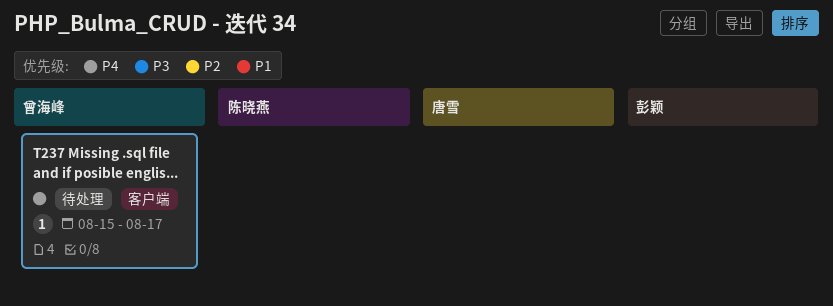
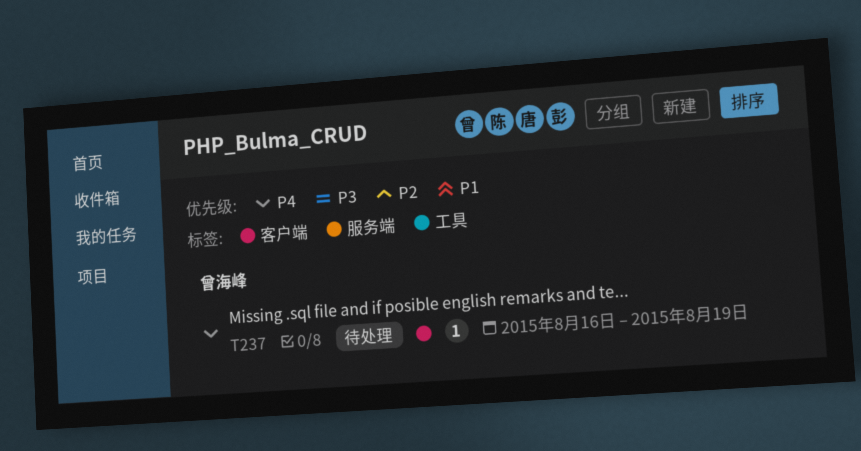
T237, start: Aug 15 -> Aug 16
T237, due: Aug 17 -> Aug 19

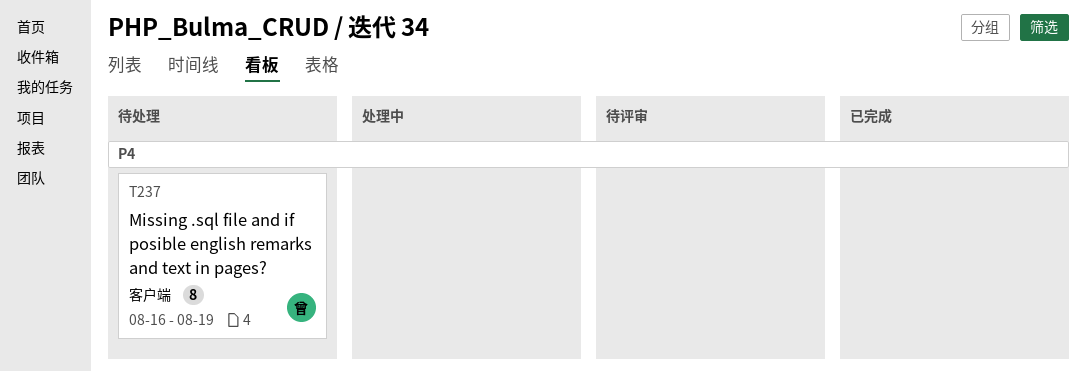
T237, estimate: 1 -> 8

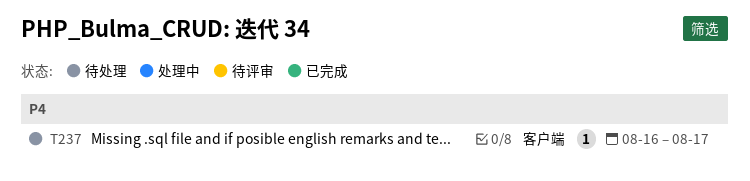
T237, estimate: 8 -> 1
T237, due: Aug 19 -> Aug 17

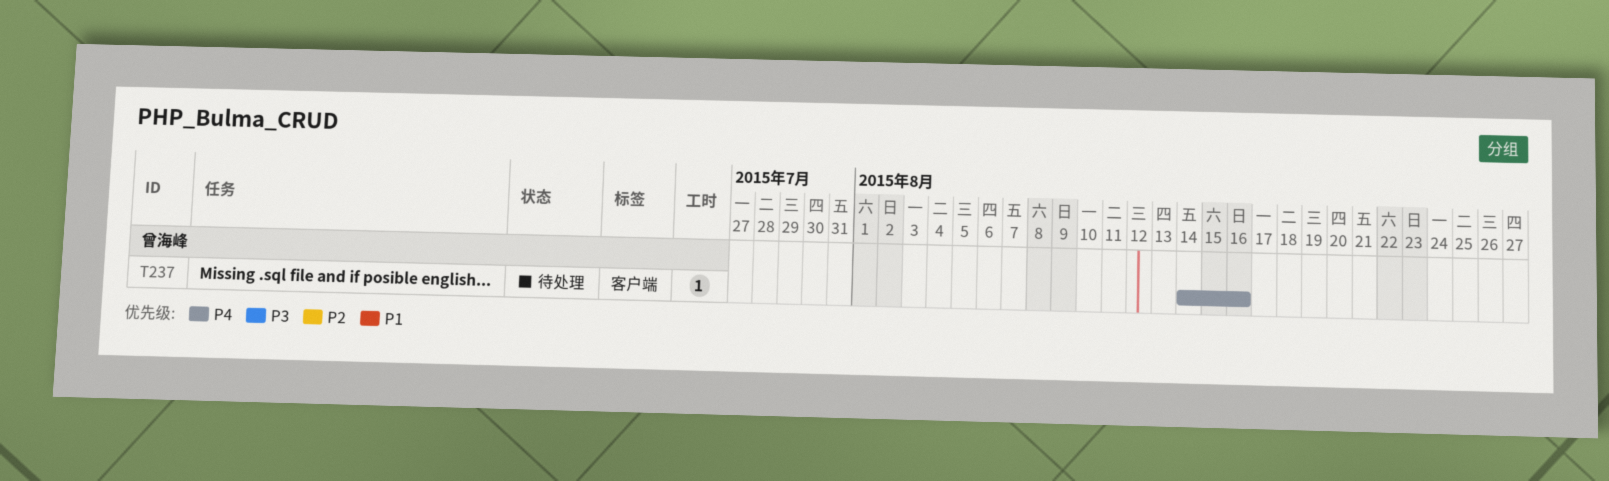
T237, start: Aug 16 -> Aug 14
T237, due: Aug 17 -> Aug 16

